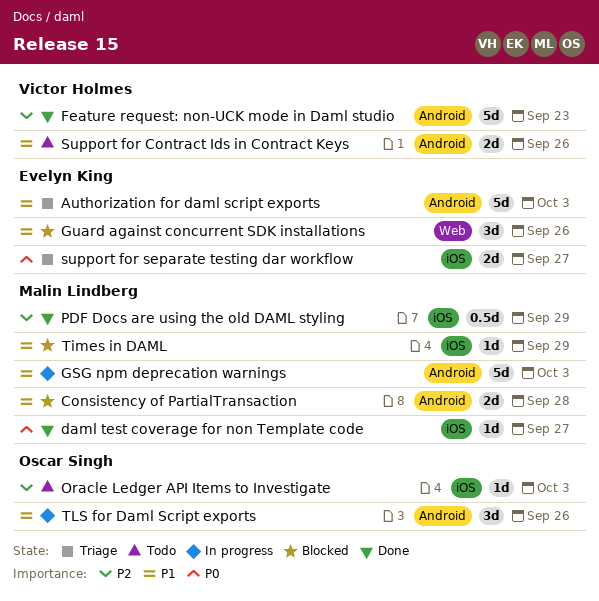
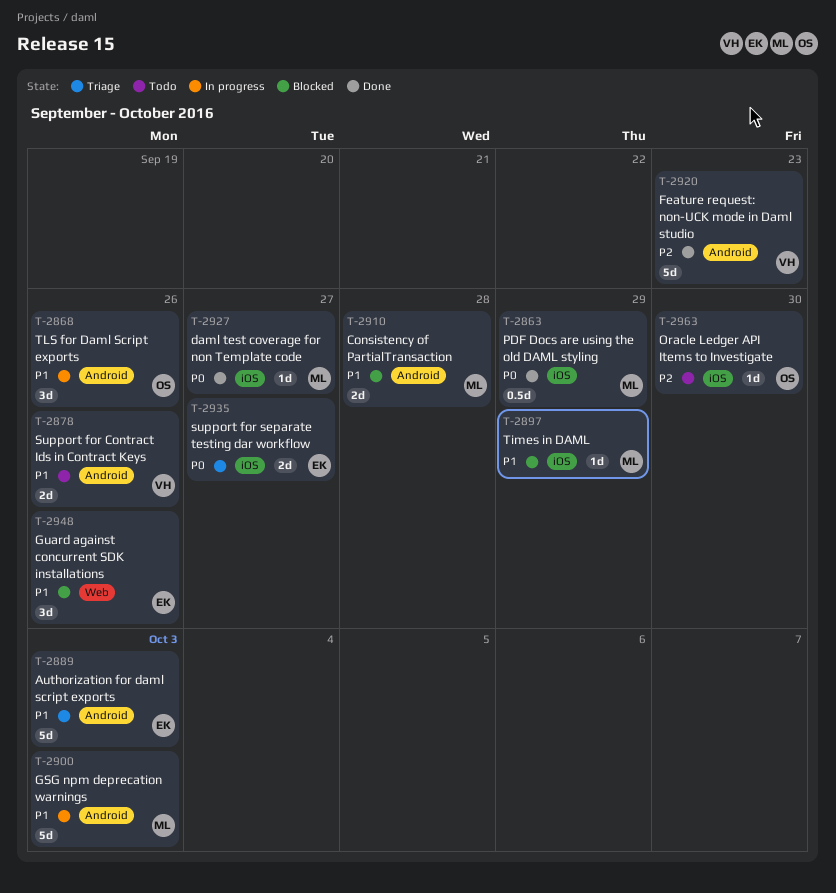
Oracle Ledger API Items to Investigate, due: Oct 3 -> Sep 30
PDF Docs are using the old DAML styling, priority: P2 -> P0

